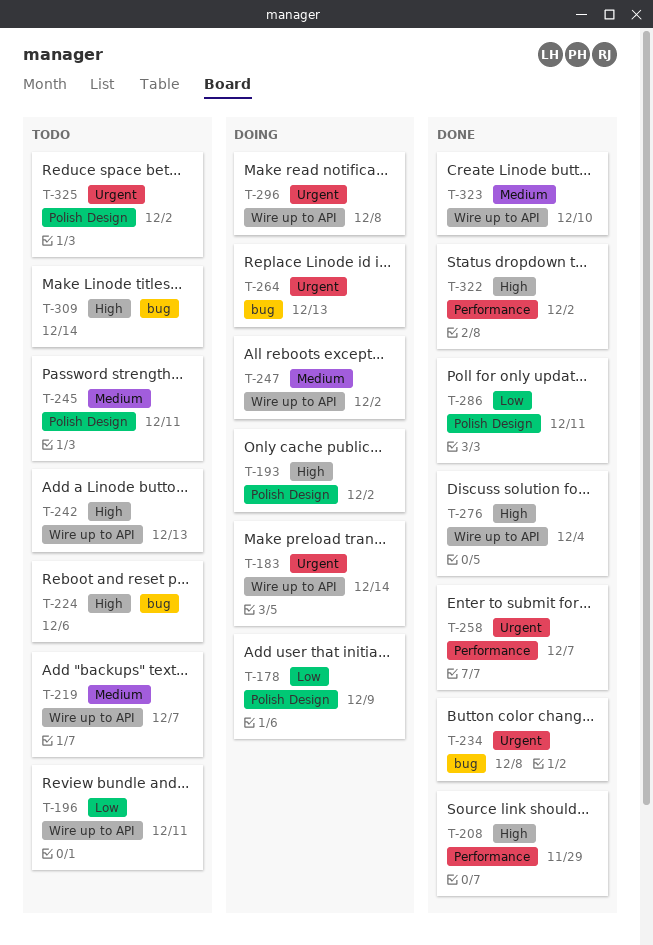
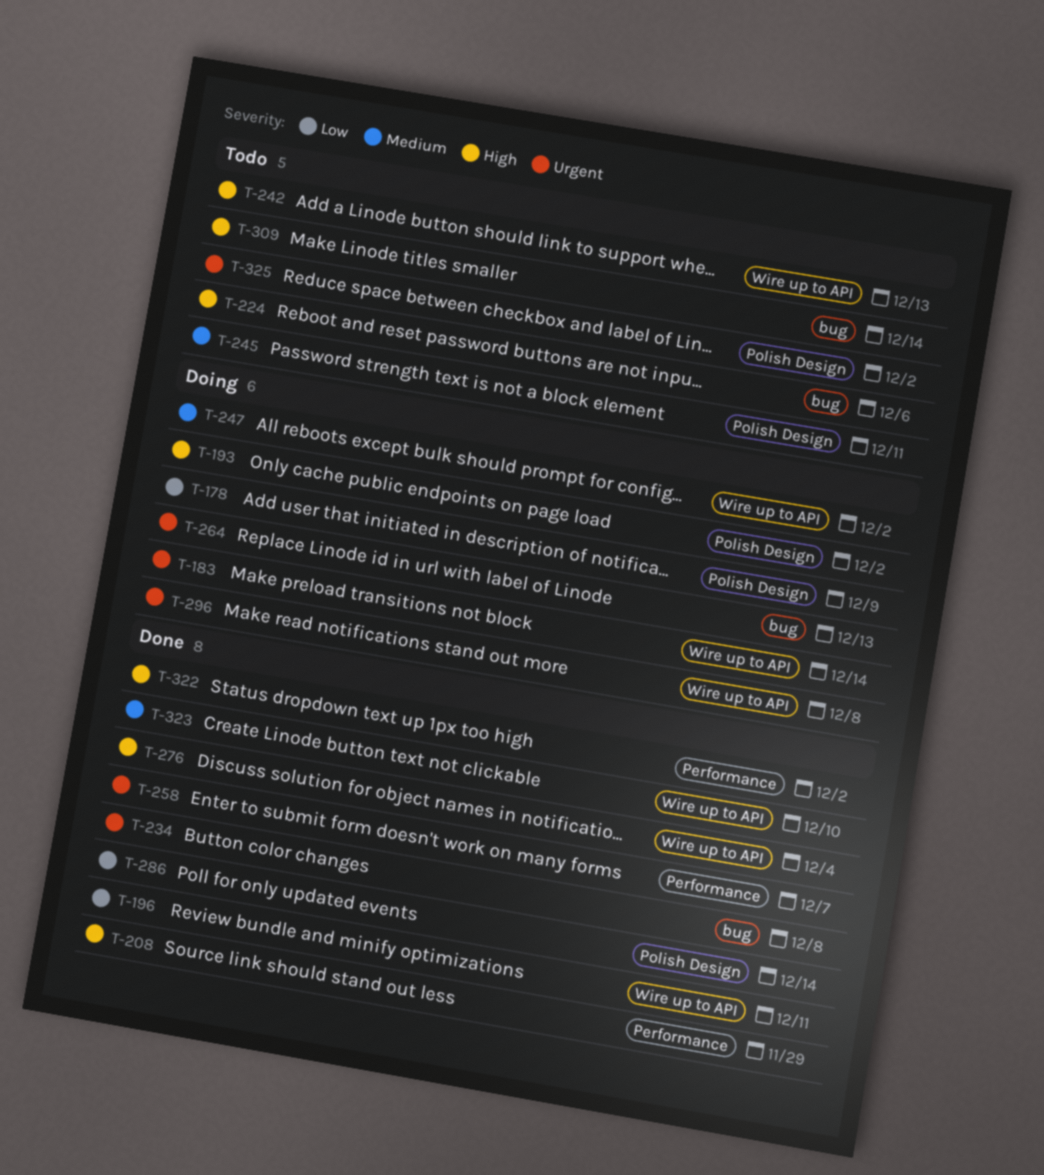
T-196, status: Todo -> Done
T-219: present -> none
T-286, due: Dec 11 -> Dec 14

